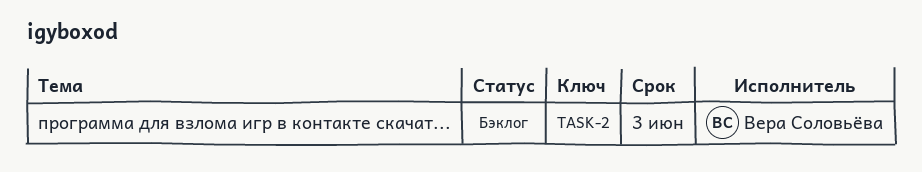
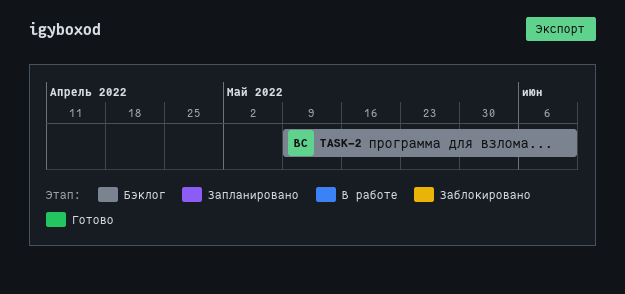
TASK-2, due: Jun 3 -> Jun 10

